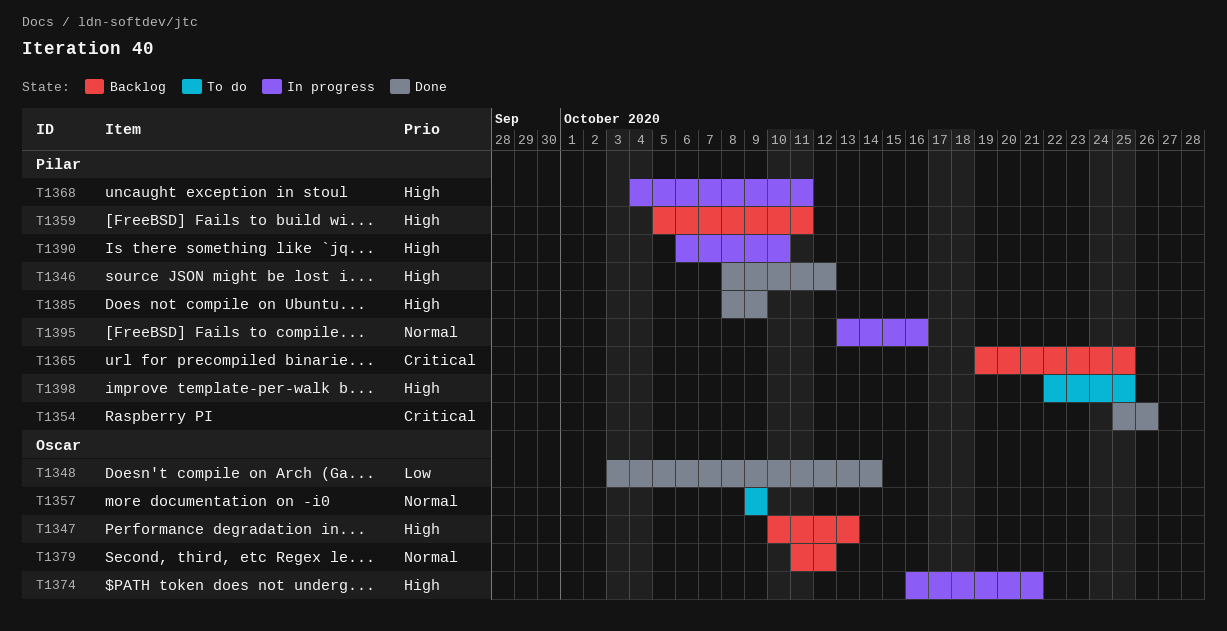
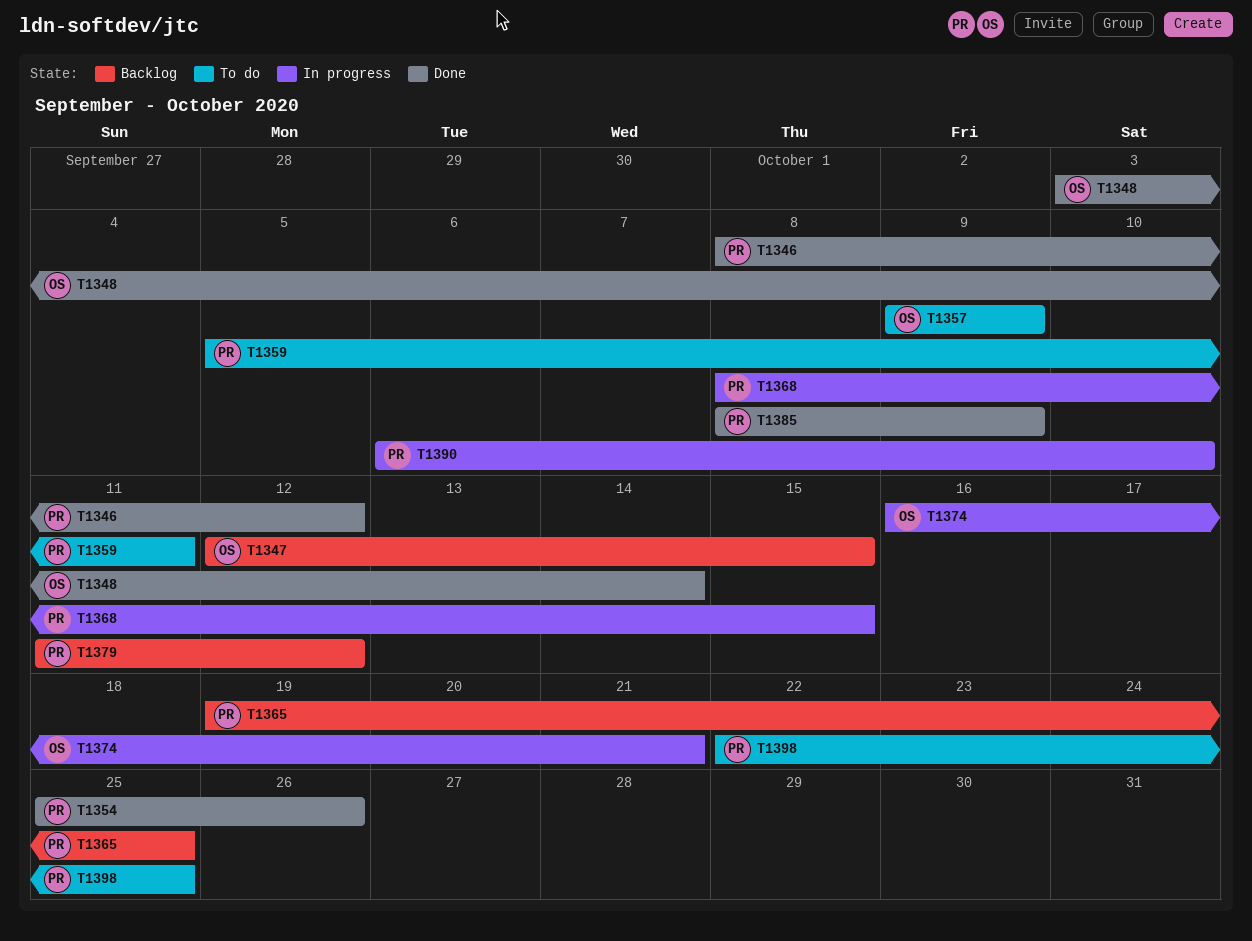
T1347, start: Oct 10 -> Oct 12
T1347, due: Oct 13 -> Oct 15
T1359, status: Backlog -> To do
T1368, start: Oct 4 -> Oct 8
T1368, due: Oct 11 -> Oct 15
T1379, owner: Oscar -> Pilar
T1395: present -> none

